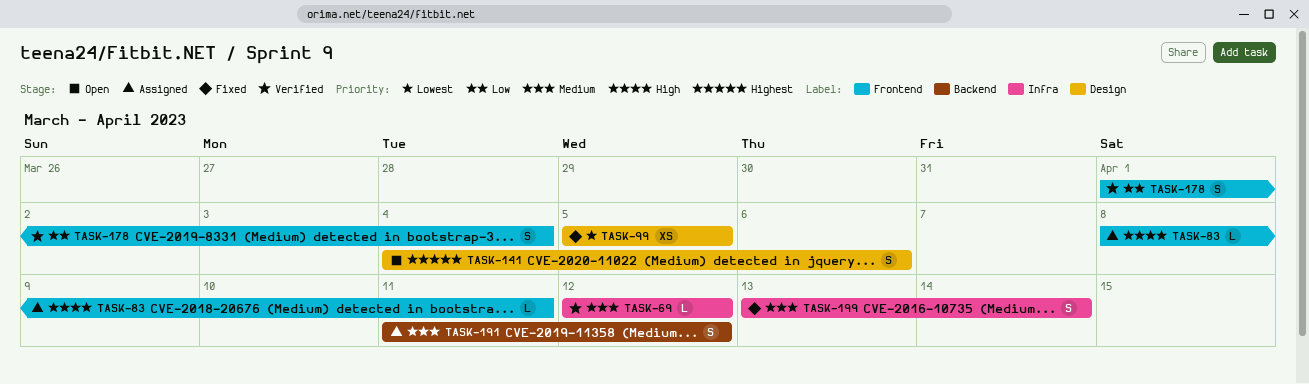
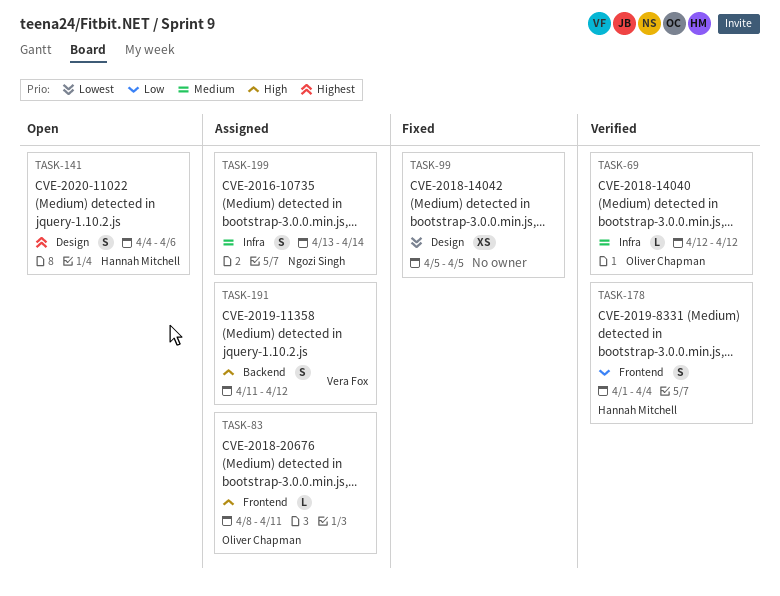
TASK-191, priority: Medium -> High
TASK-199, status: Fixed -> Assigned

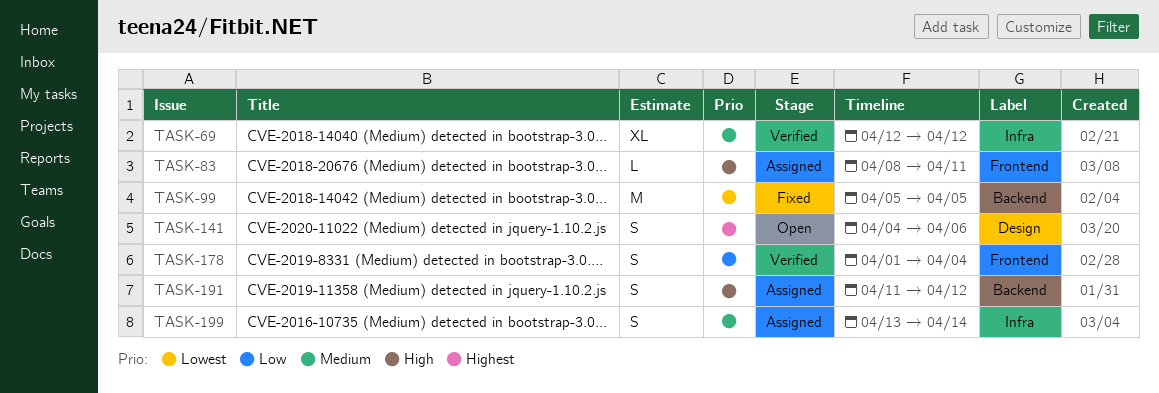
TASK-69, estimate: L -> XL
TASK-99, label: Design -> Backend
TASK-99, estimate: XS -> M

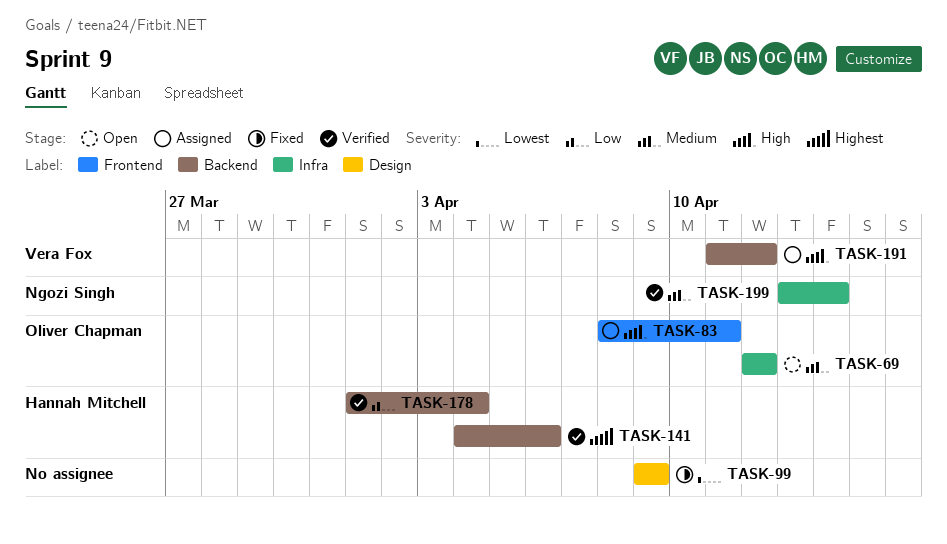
TASK-69, status: Verified -> Open
TASK-99, label: Backend -> Design
TASK-99, start: Apr 5 -> Apr 9
TASK-99, due: Apr 5 -> Apr 9
TASK-141, status: Open -> Verified
TASK-141, label: Design -> Backend
TASK-178, label: Frontend -> Backend
TASK-199, status: Assigned -> Verified

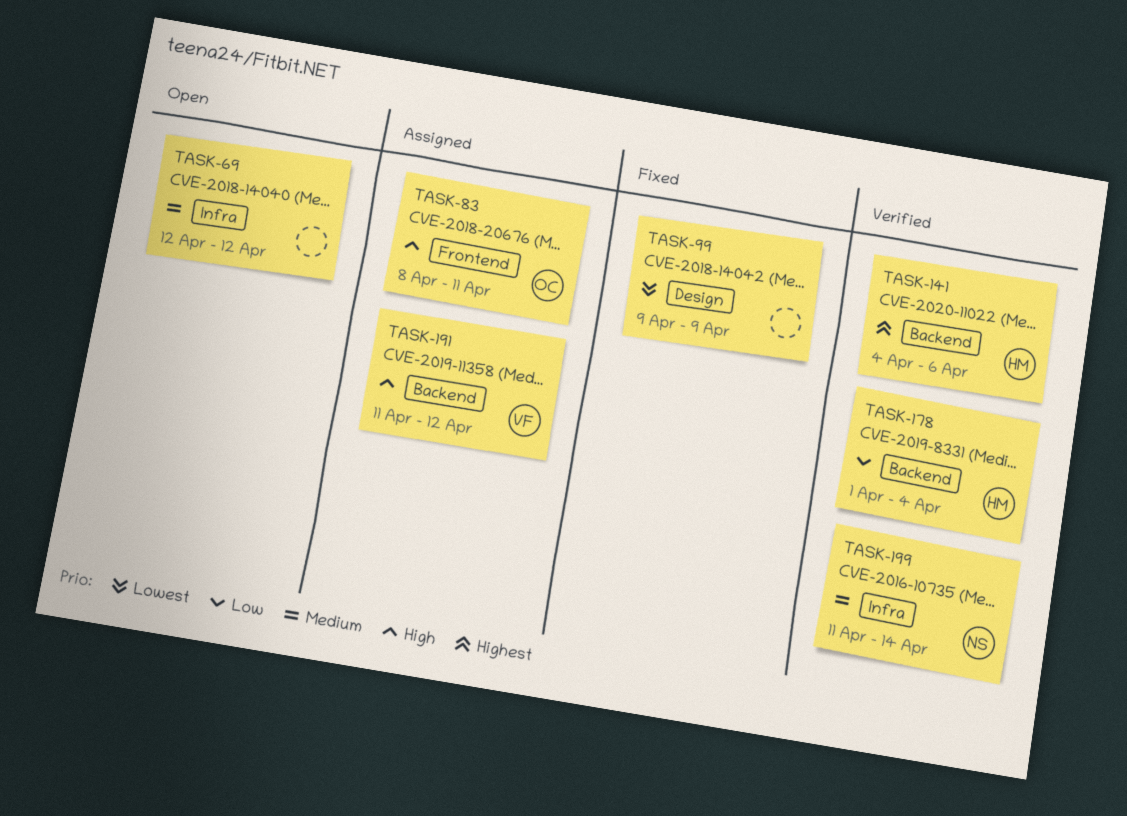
TASK-69, owner: Oliver Chapman -> none
TASK-199, start: Apr 13 -> Apr 11

